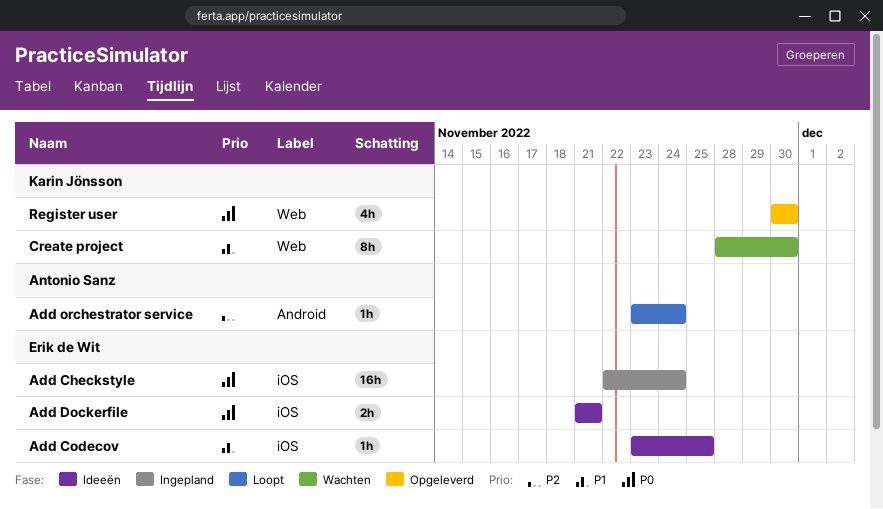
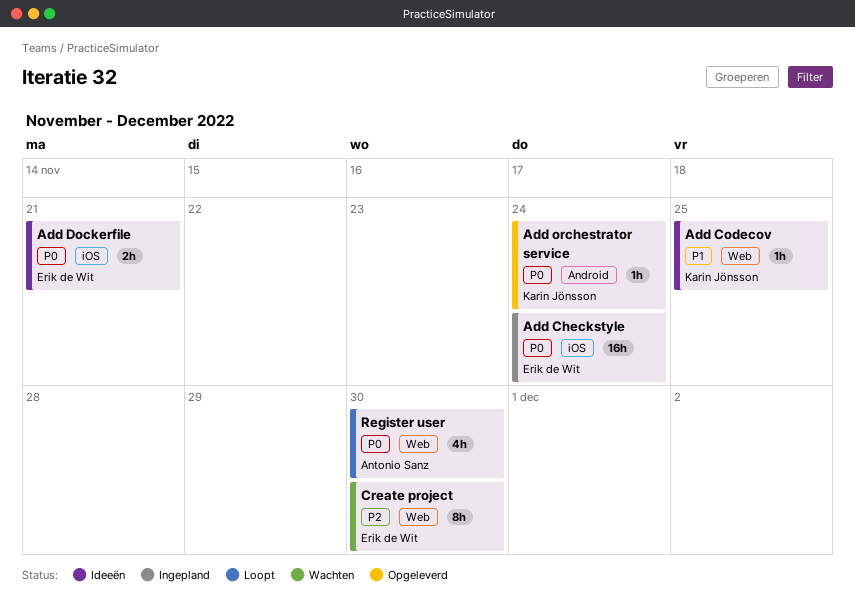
Add Codecov, owner: Erik de Wit -> Karin Jönsson
Add Codecov, label: iOS -> Web
Add orchestrator service, status: Loopt -> Opgeleverd
Add orchestrator service, owner: Antonio Sanz -> Karin Jönsson
Add orchestrator service, priority: P2 -> P0
Create project, owner: Karin Jönsson -> Erik de Wit
Create project, priority: P1 -> P2
Register user, status: Opgeleverd -> Loopt
Register user, owner: Karin Jönsson -> Antonio Sanz

